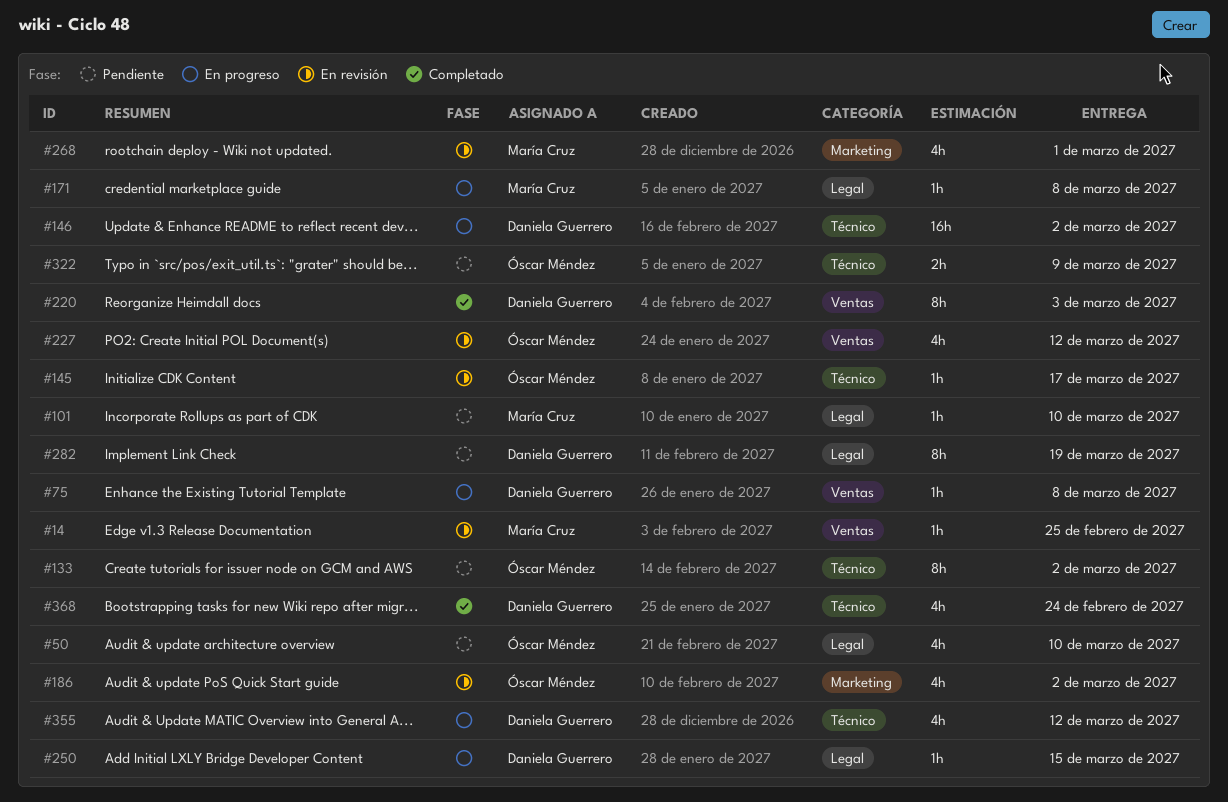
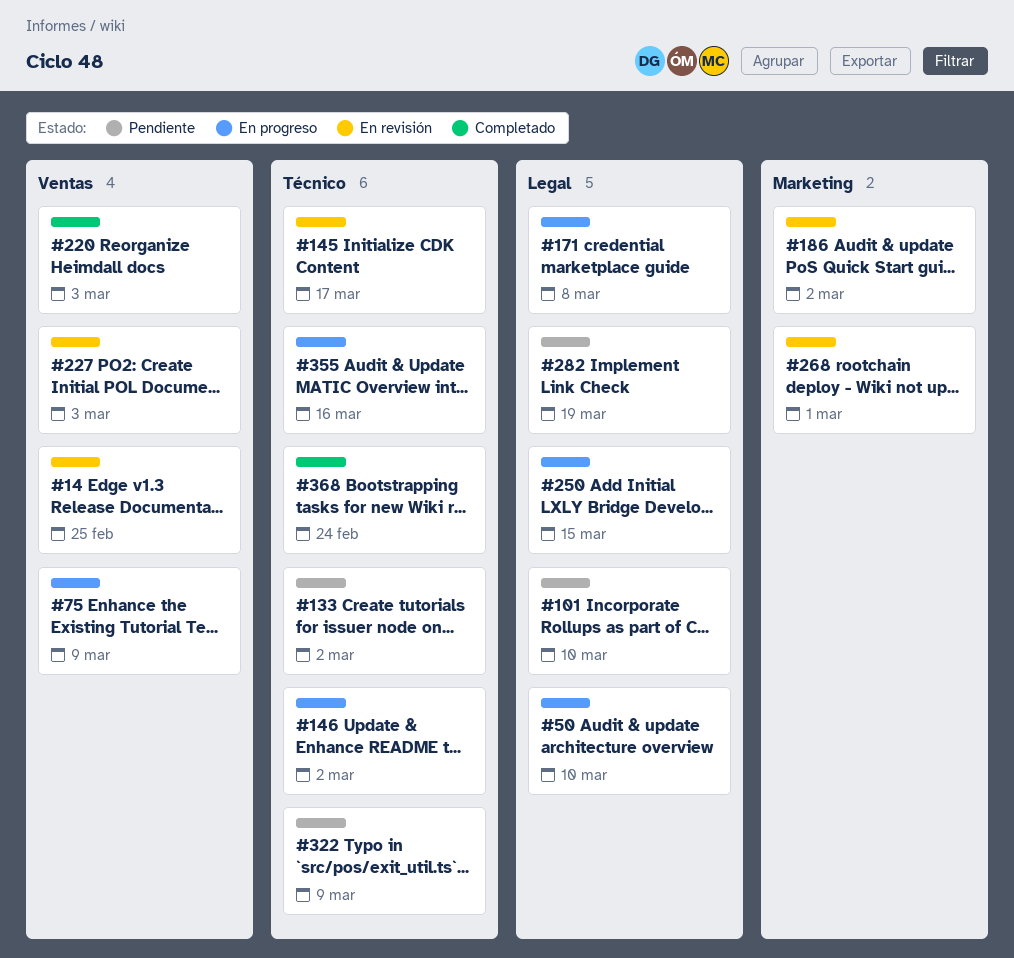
#50, status: Pendiente -> En progreso
#75, due: Mar 8 -> Mar 9
#227, due: Mar 12 -> Mar 3
#355, due: Mar 12 -> Mar 16

